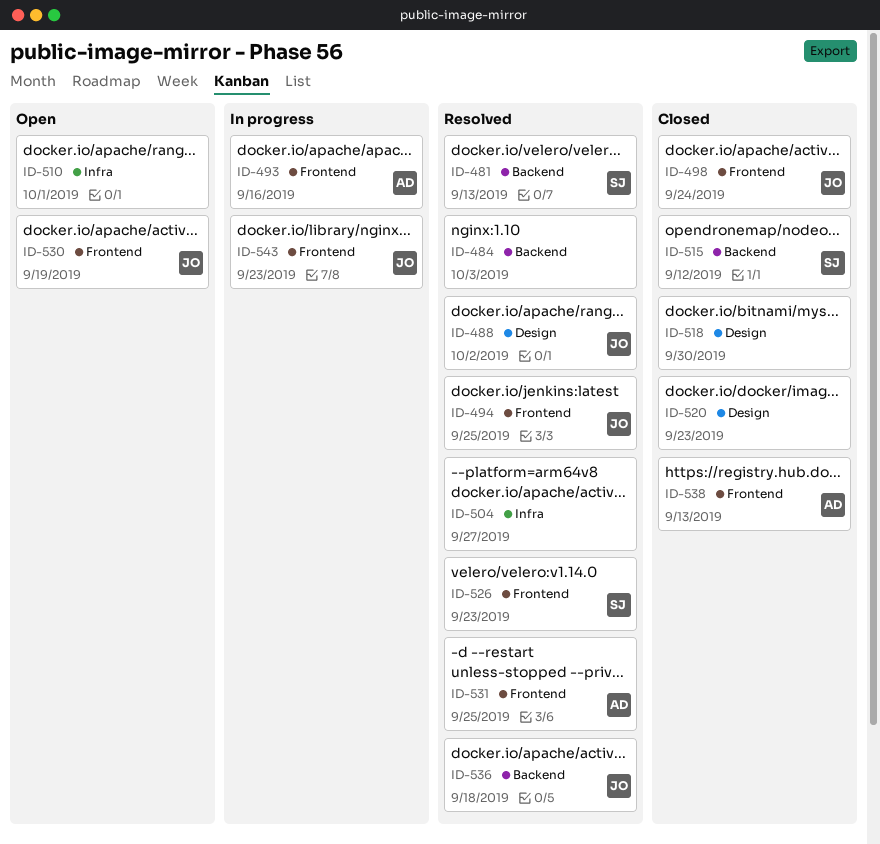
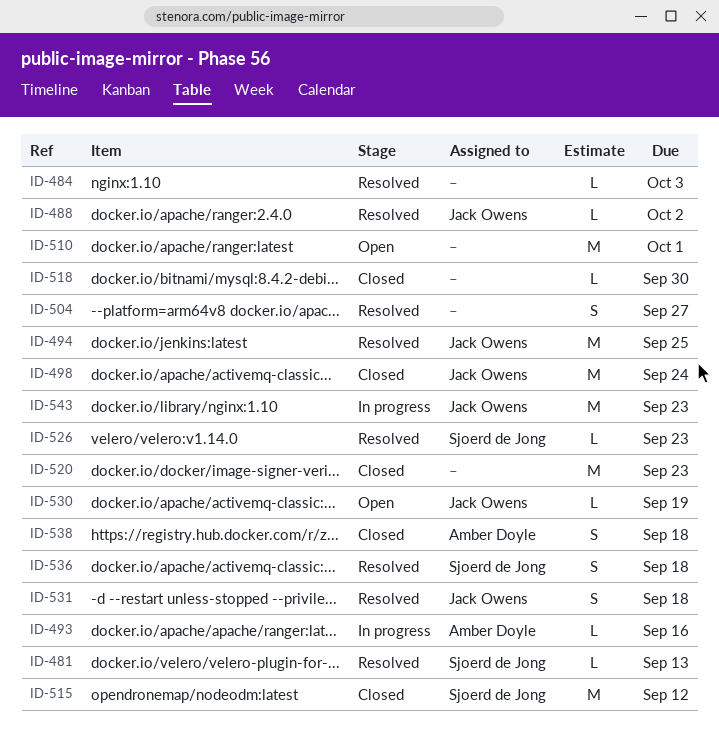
ID-531, owner: Amber Doyle -> Jack Owens
ID-531, due: Sep 25 -> Sep 18
ID-536, owner: Jack Owens -> Sjoerd de Jong
ID-538, due: Sep 13 -> Sep 18

